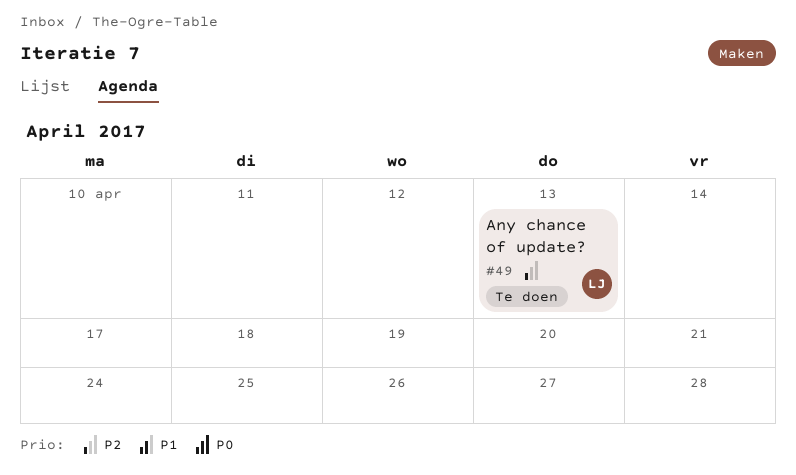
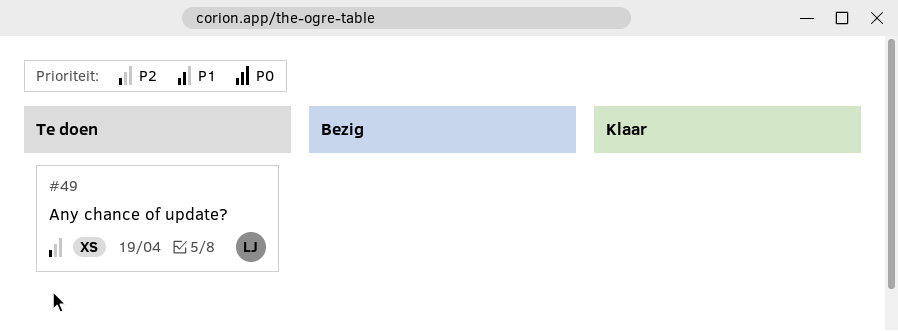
#49, due: Apr 13 -> Apr 19

